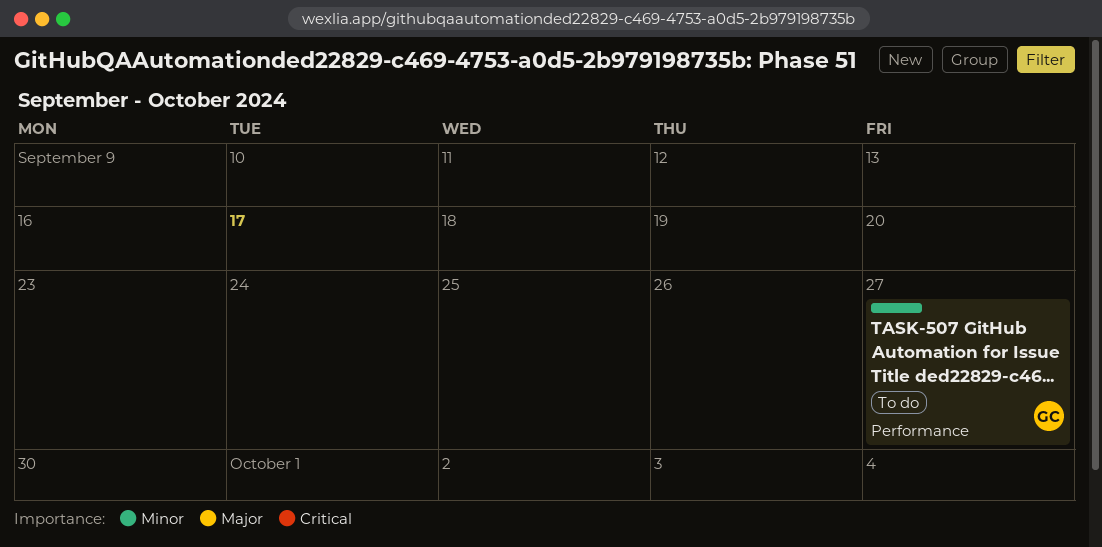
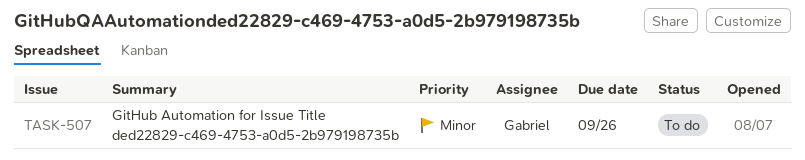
TASK-507, due: Sep 27 -> Sep 26

